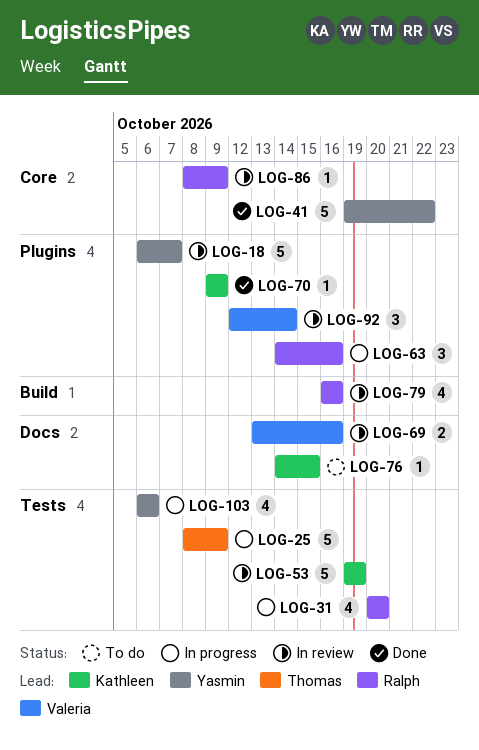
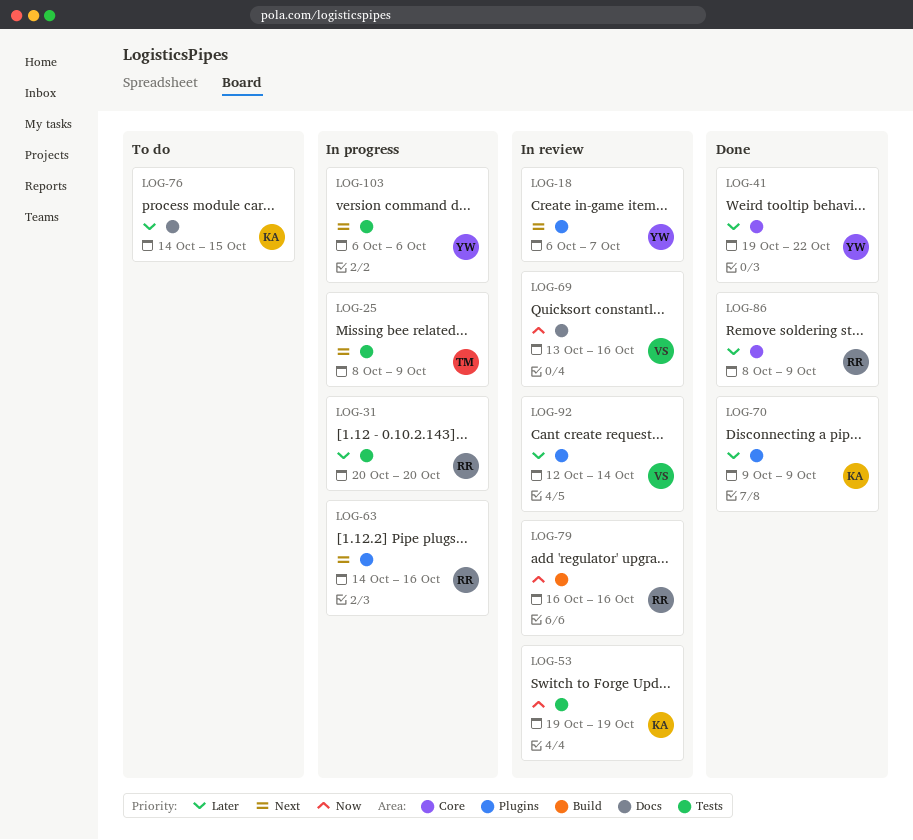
LOG-86, status: In review -> Done

